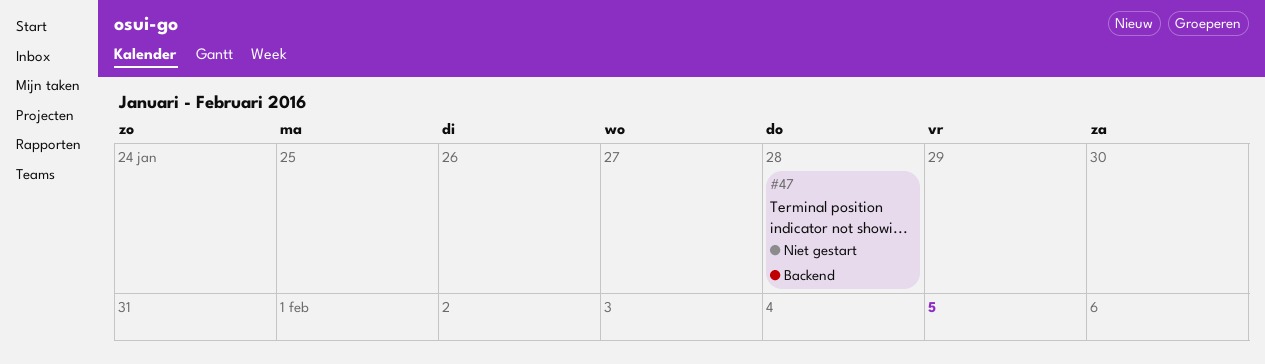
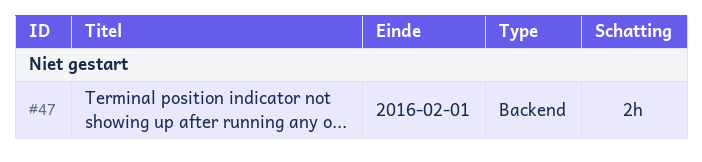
#47, due: Jan 28 -> Feb 1

